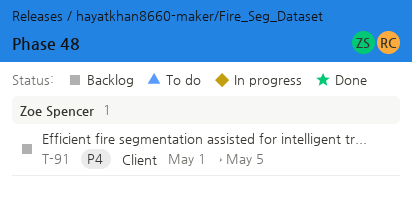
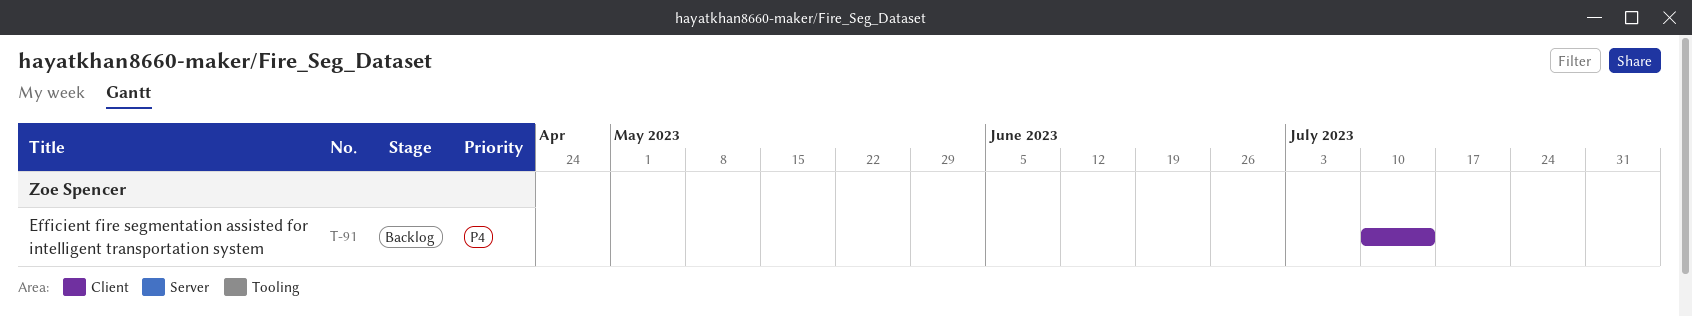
T-91, start: May 1 -> Jul 10
T-91, due: May 5 -> Jul 14

